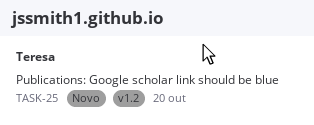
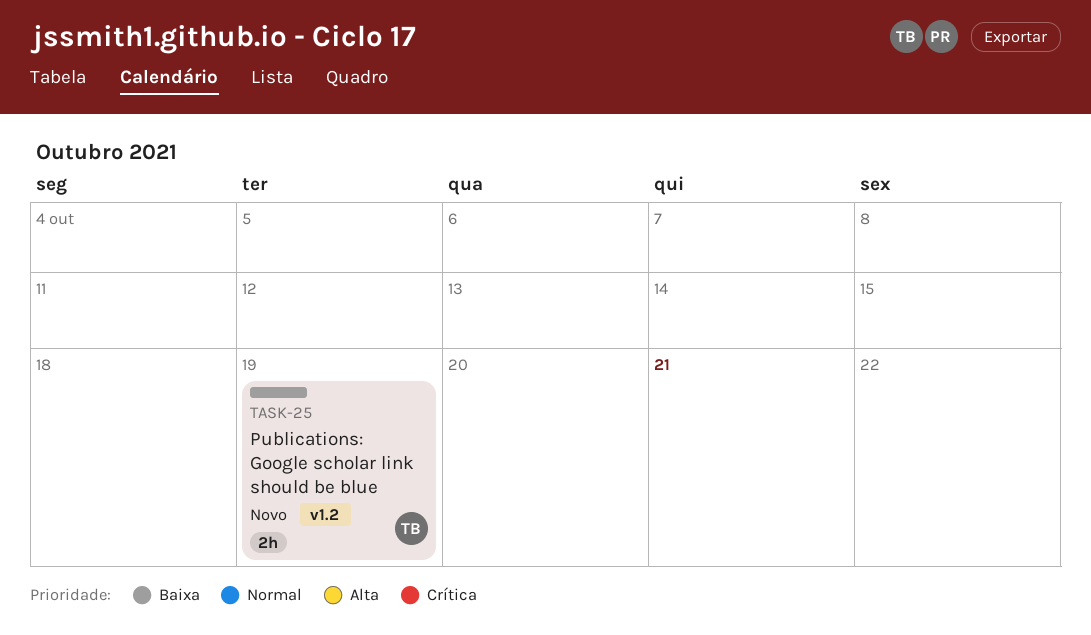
TASK-25, due: Oct 20 -> Oct 19

